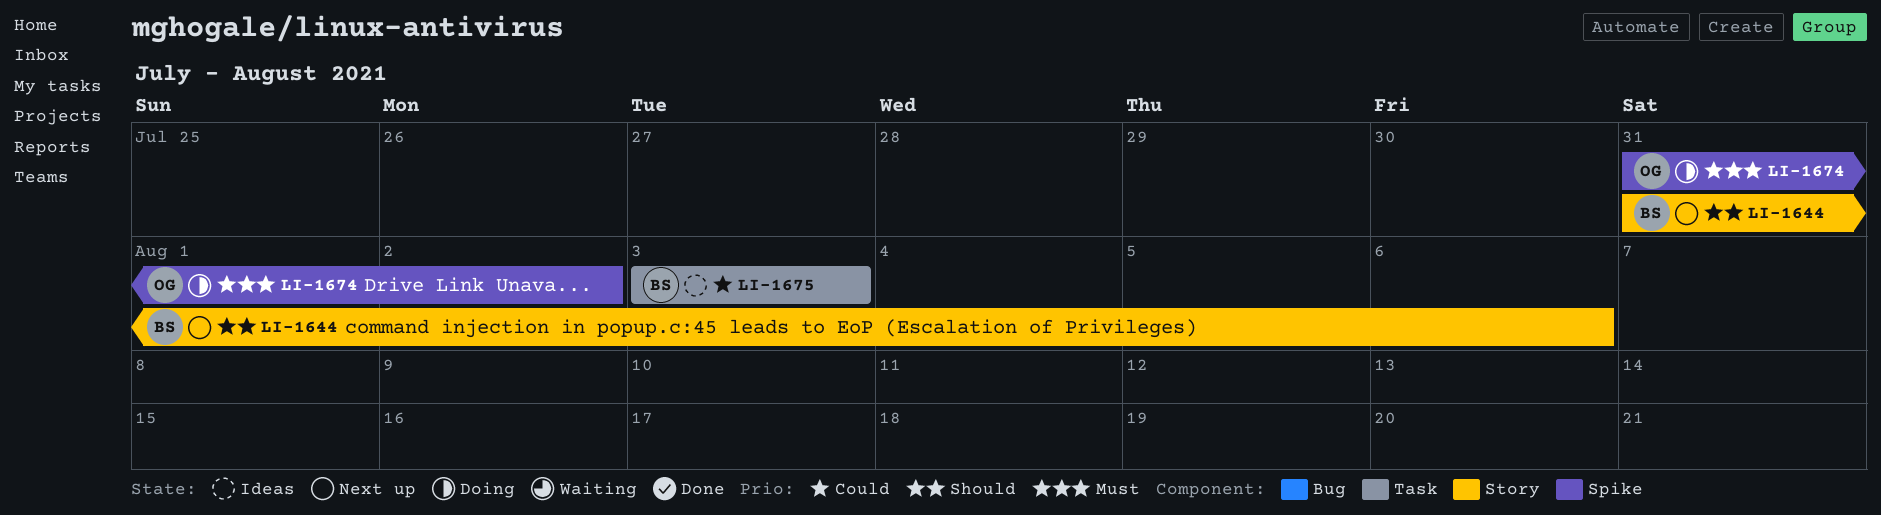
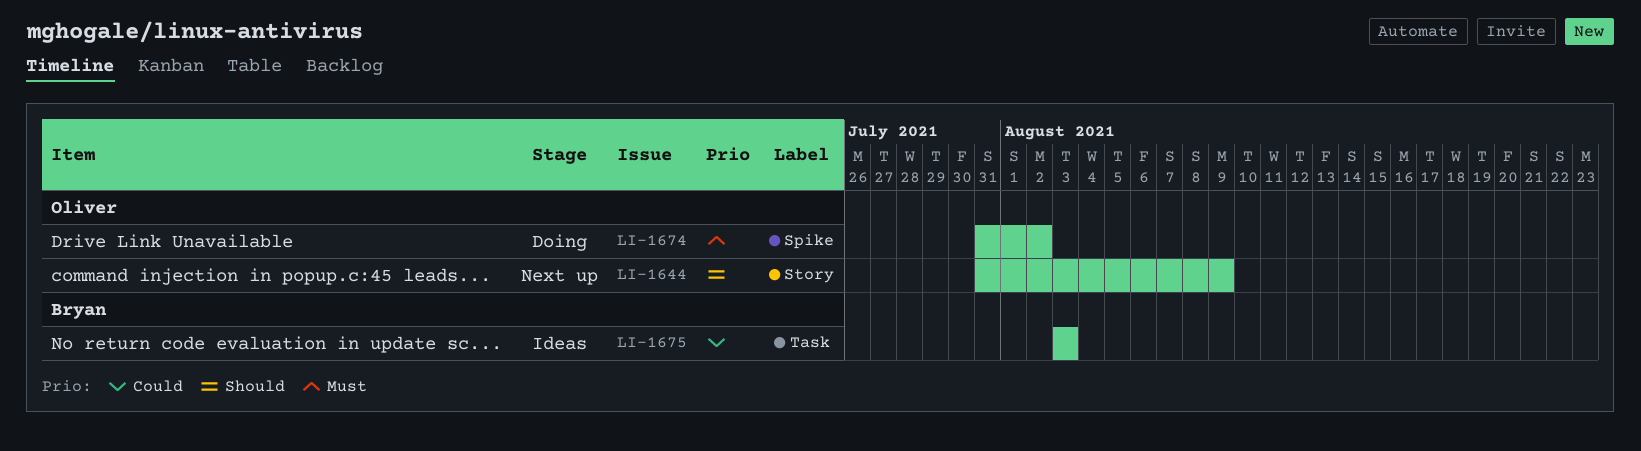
LI-1644, owner: Bryan -> Oliver
LI-1644, due: Aug 6 -> Aug 9

